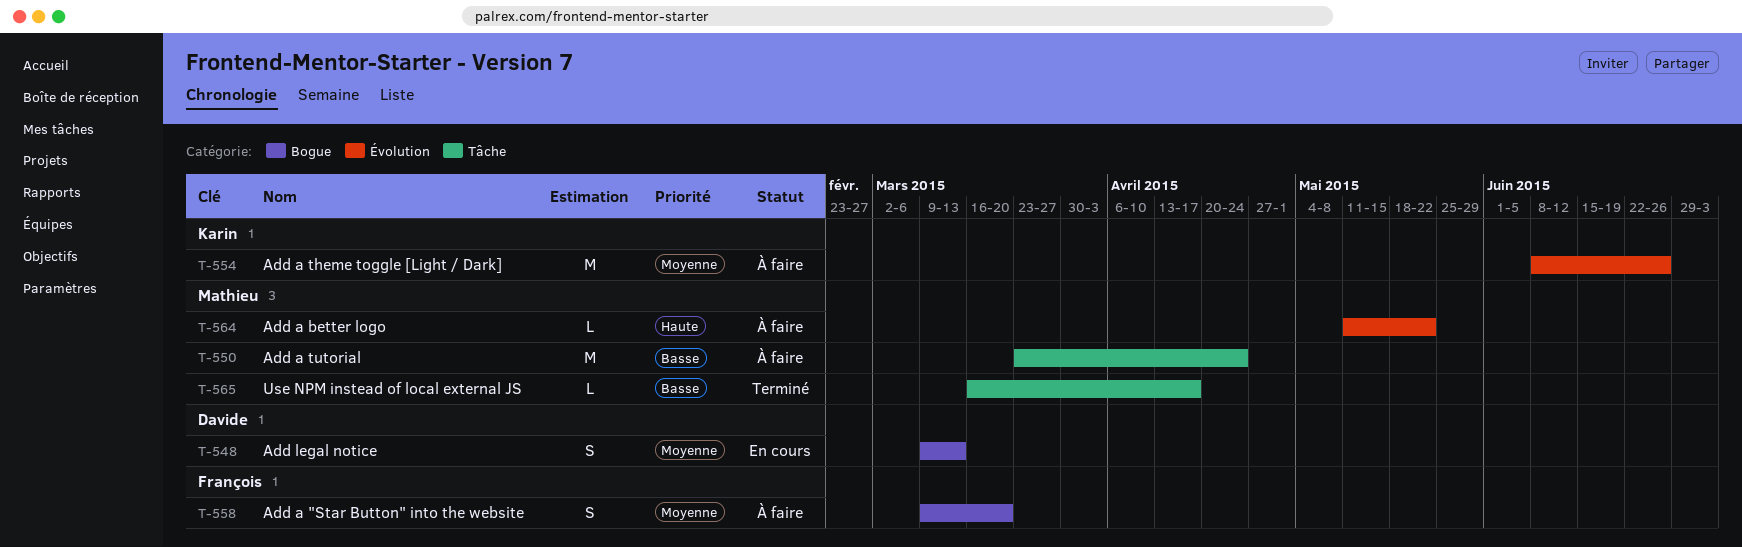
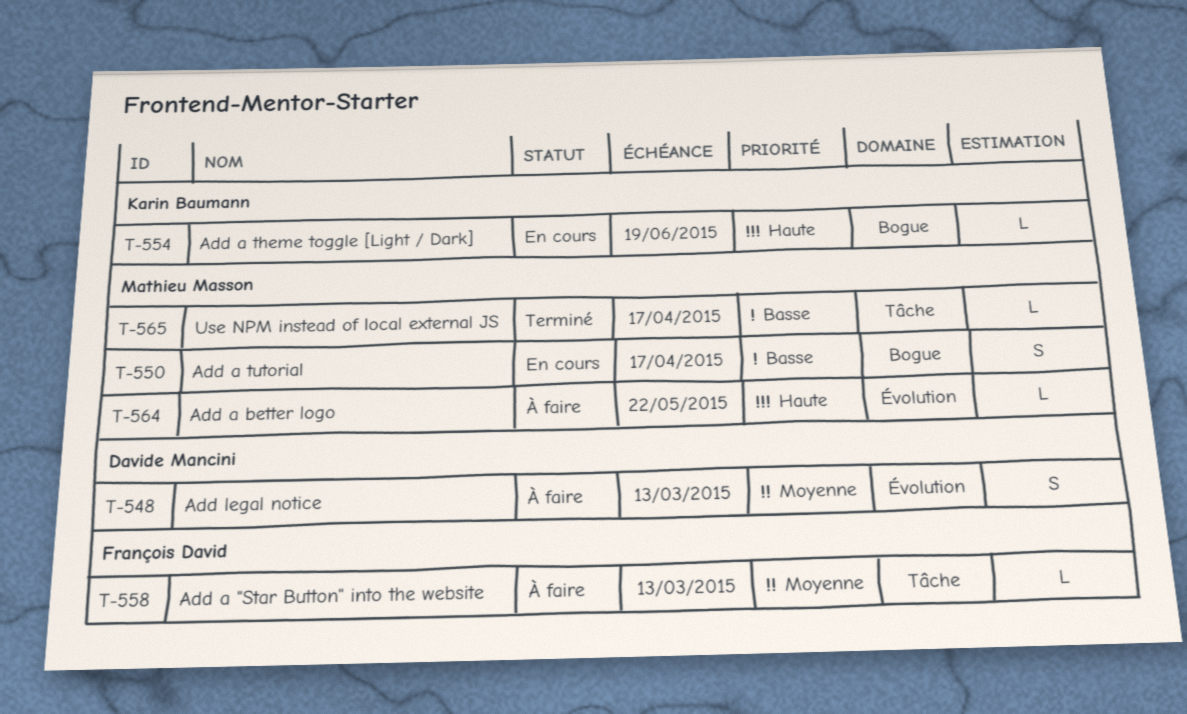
T-548, status: En cours -> À faire
T-548, label: Bogue -> Évolution
T-550, status: À faire -> En cours
T-550, label: Tâche -> Bogue
T-550, estimate: M -> S
T-550, due: Apr 24 -> Apr 17
T-554, status: À faire -> En cours
T-554, priority: Moyenne -> Haute
T-554, label: Évolution -> Bogue
T-554, estimate: M -> L
T-554, due: Jun 26 -> Jun 19
T-558, label: Bogue -> Tâche
T-558, estimate: S -> L
T-558, due: Mar 20 -> Mar 13

